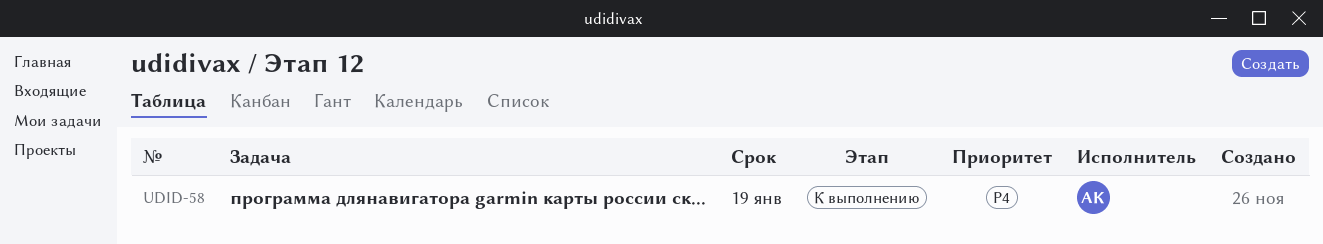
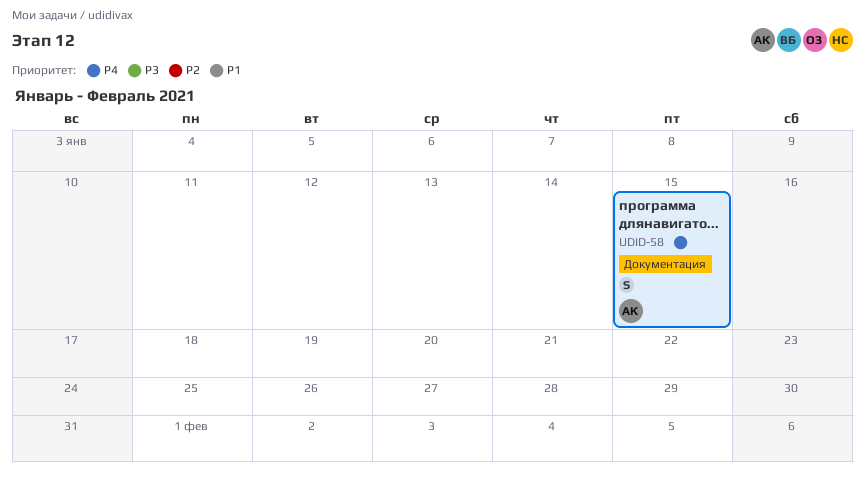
UDID-58, due: Jan 19 -> Jan 15

